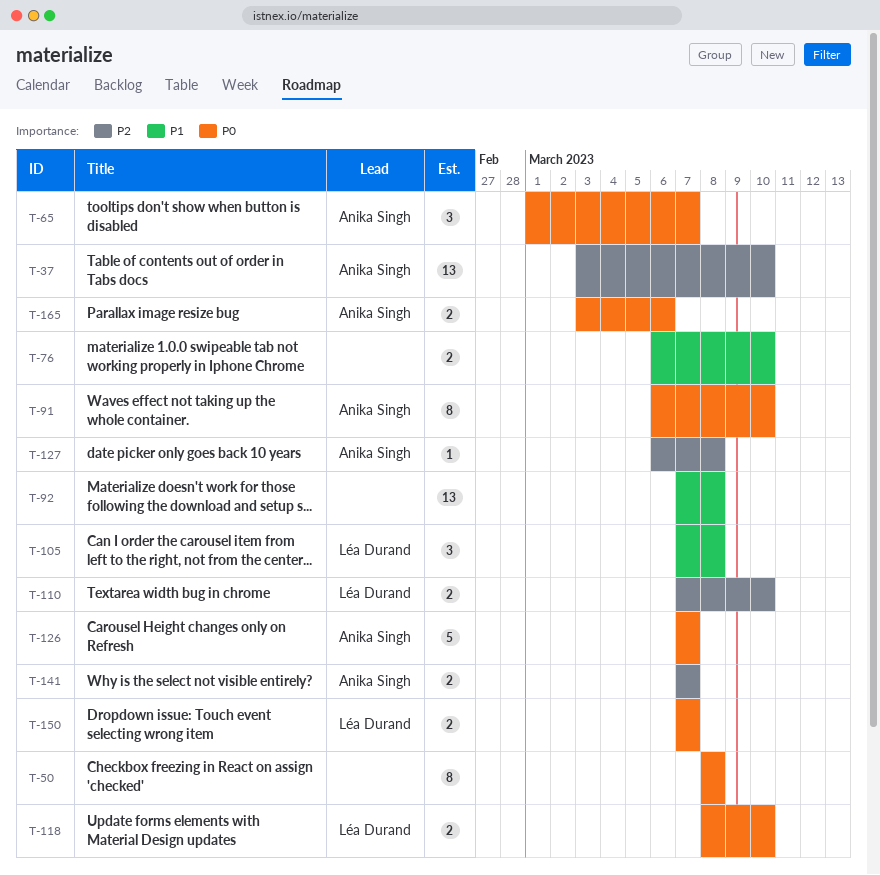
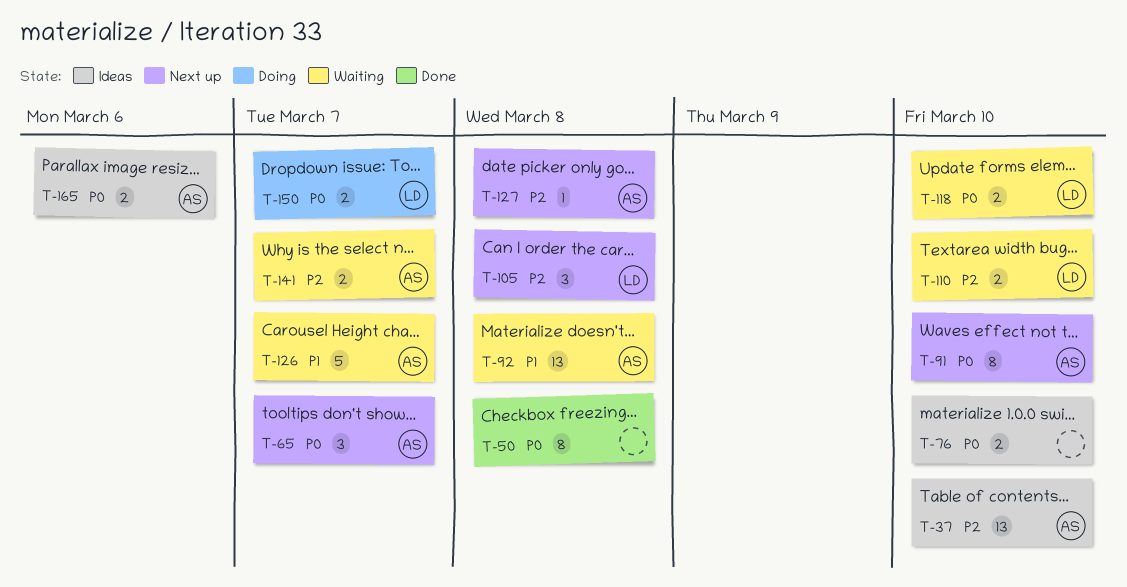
T-76, priority: P1 -> P0
T-92, owner: none -> Anika Singh
T-105, priority: P1 -> P2
T-126, priority: P0 -> P1

